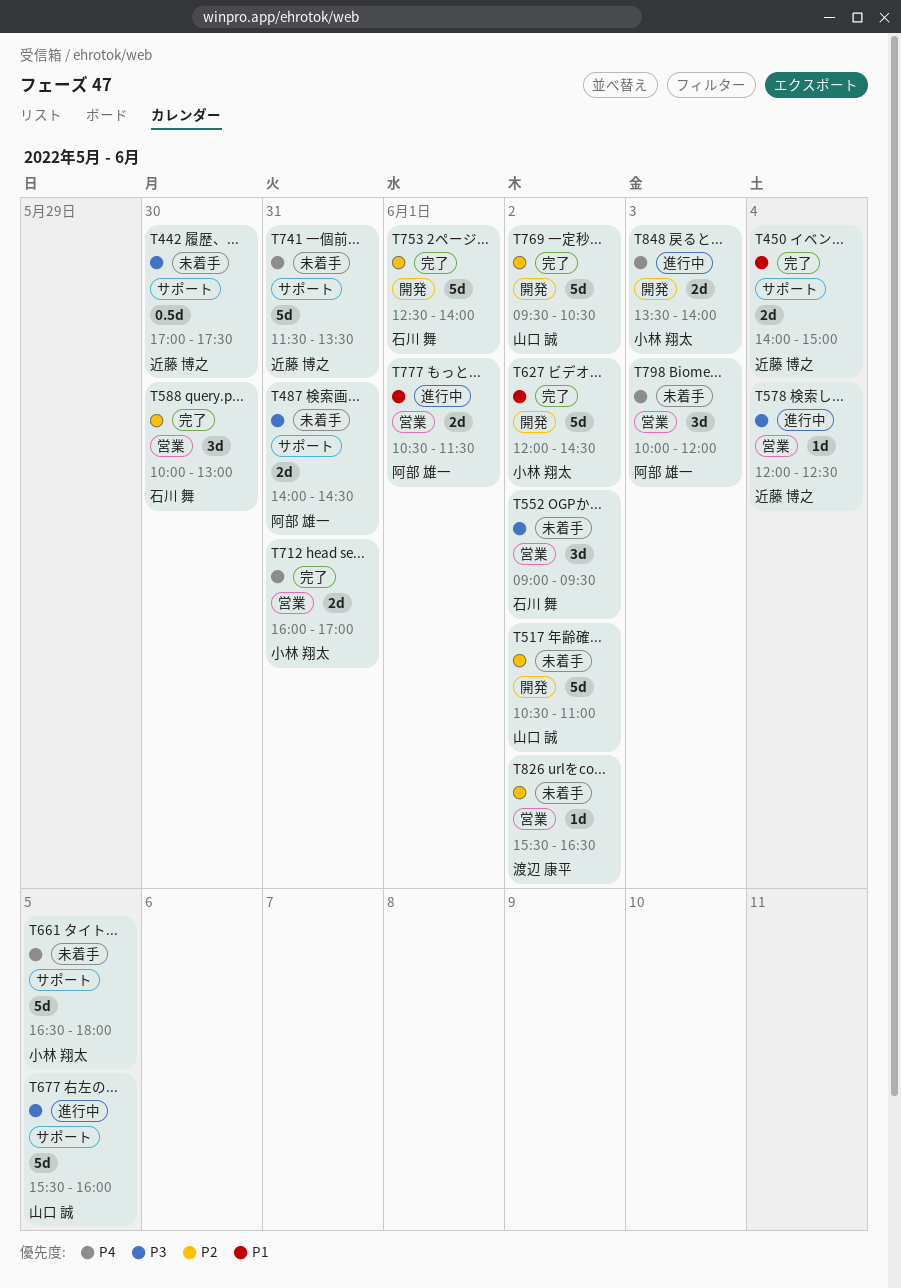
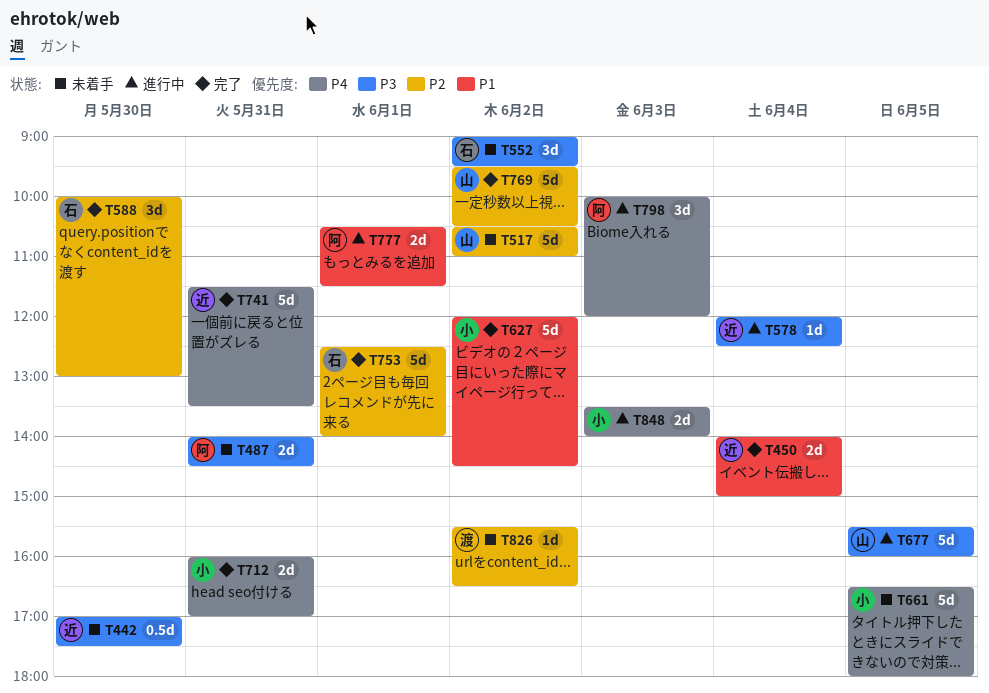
T741, status: 未着手 -> 完了
T798, status: 未着手 -> 進行中

